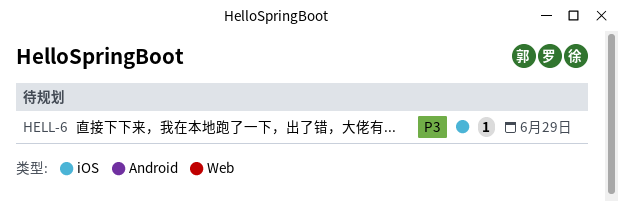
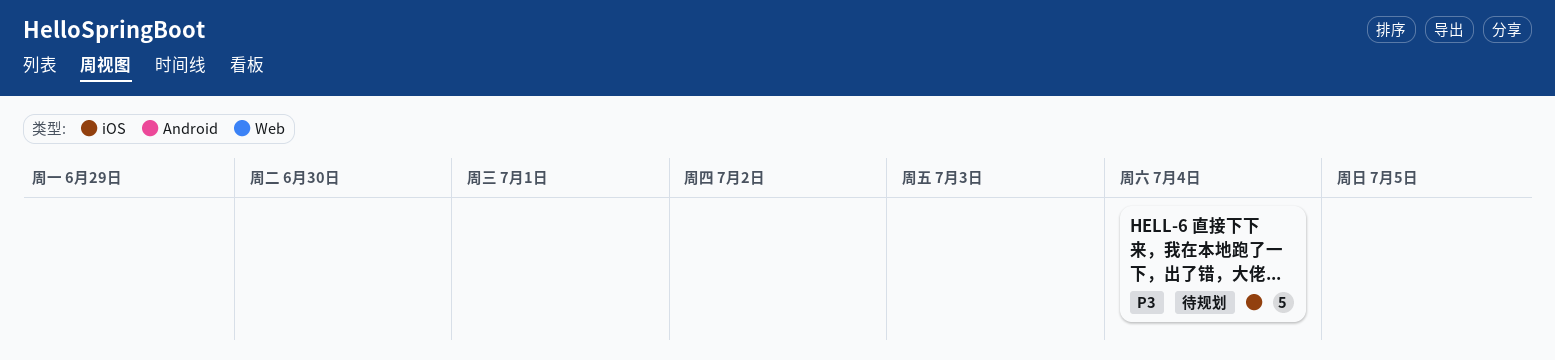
HELL-6, estimate: 1 -> 5
HELL-6, due: Jun 29 -> Jul 4

